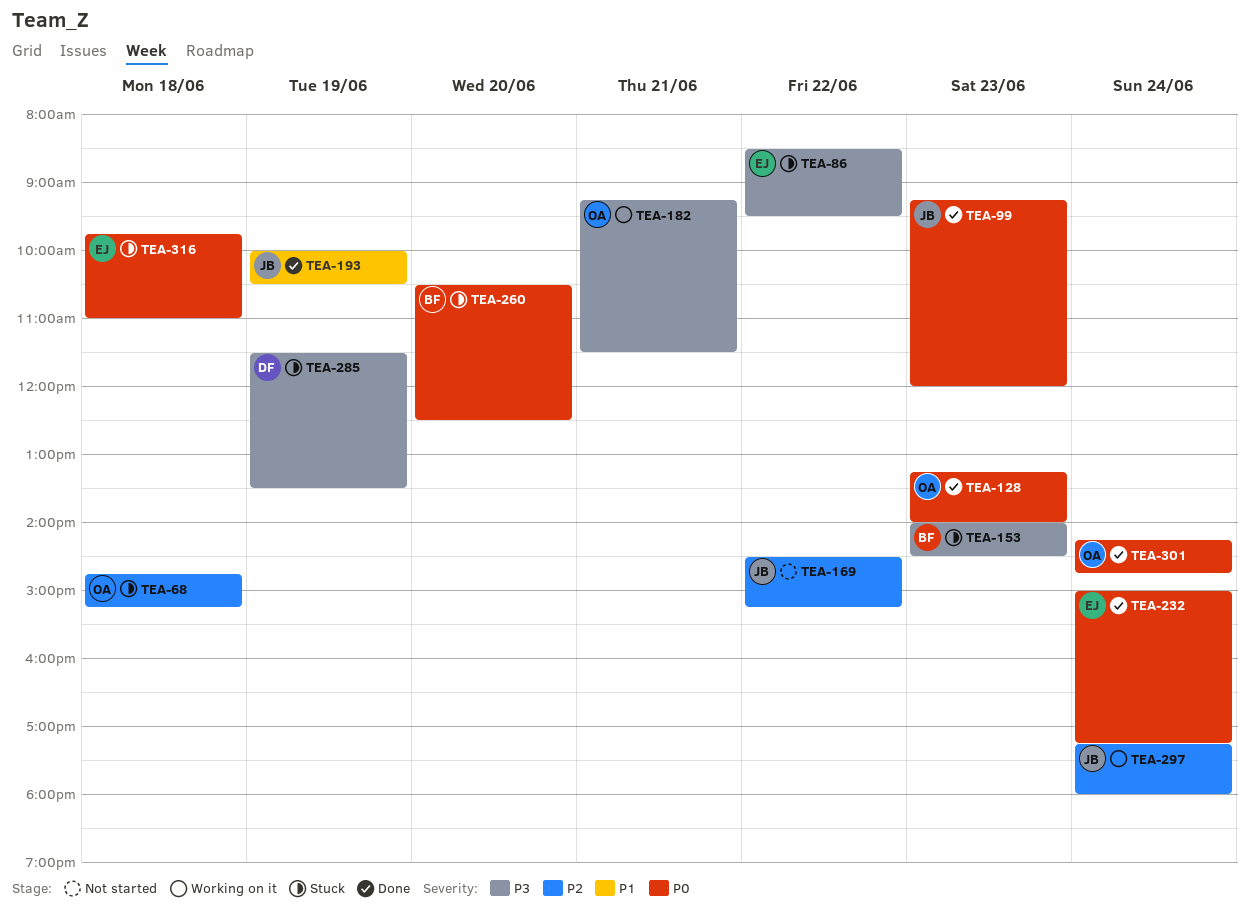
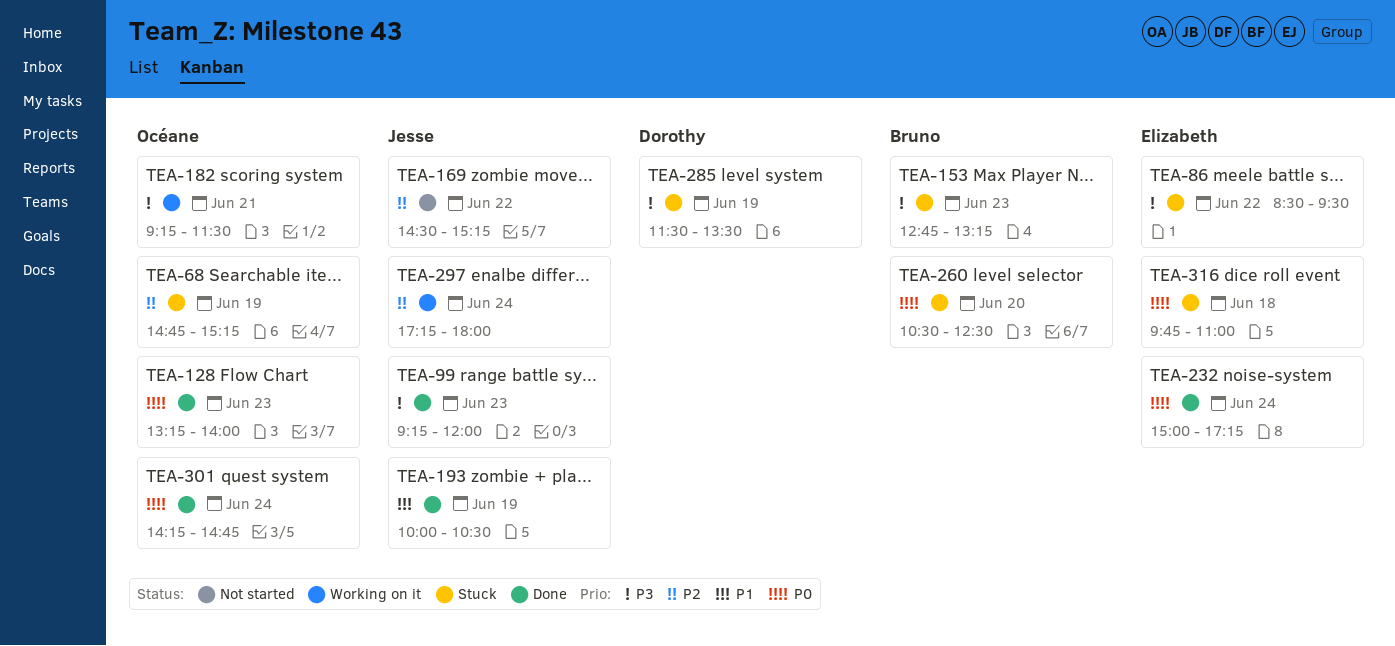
TEA-68, day: Jun 18 -> Jun 19
TEA-99, priority: P0 -> P3
TEA-153, begins: 14:00 -> 12:45
TEA-153, ends: 14:30 -> 13:15

